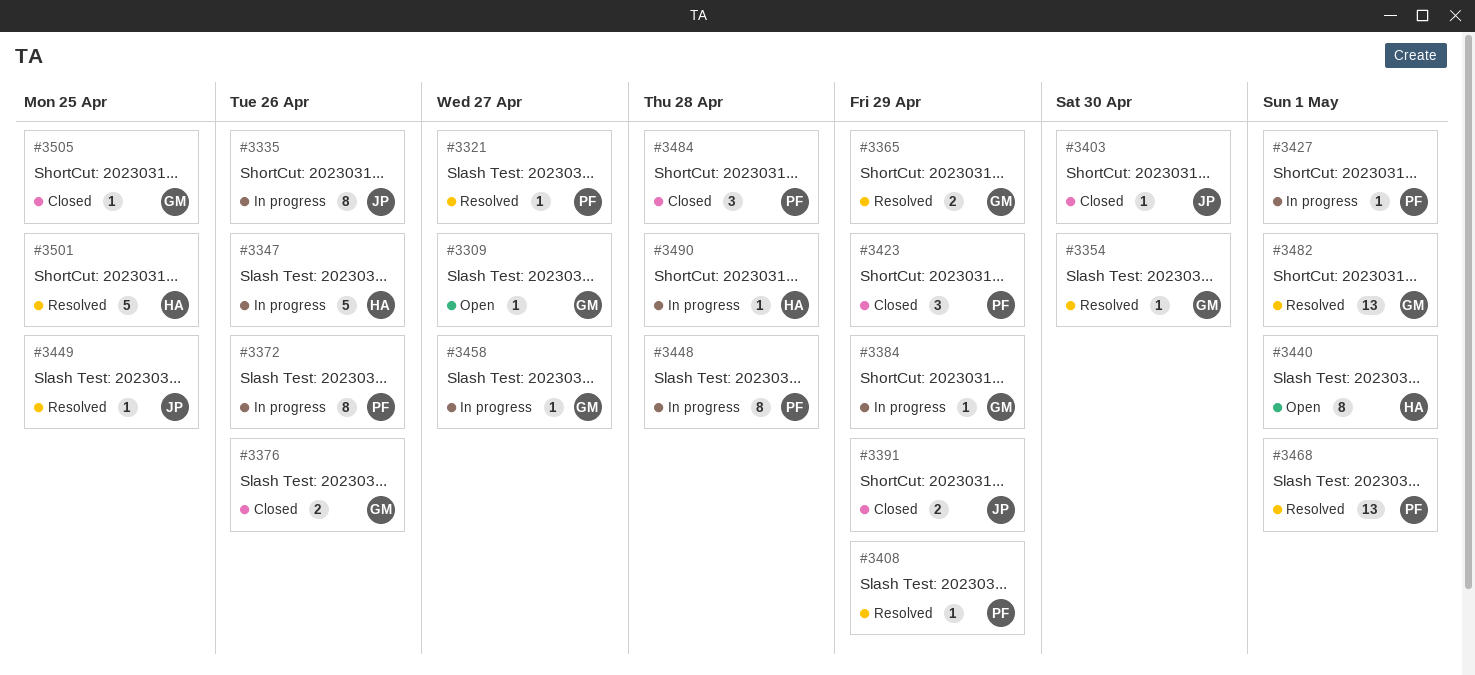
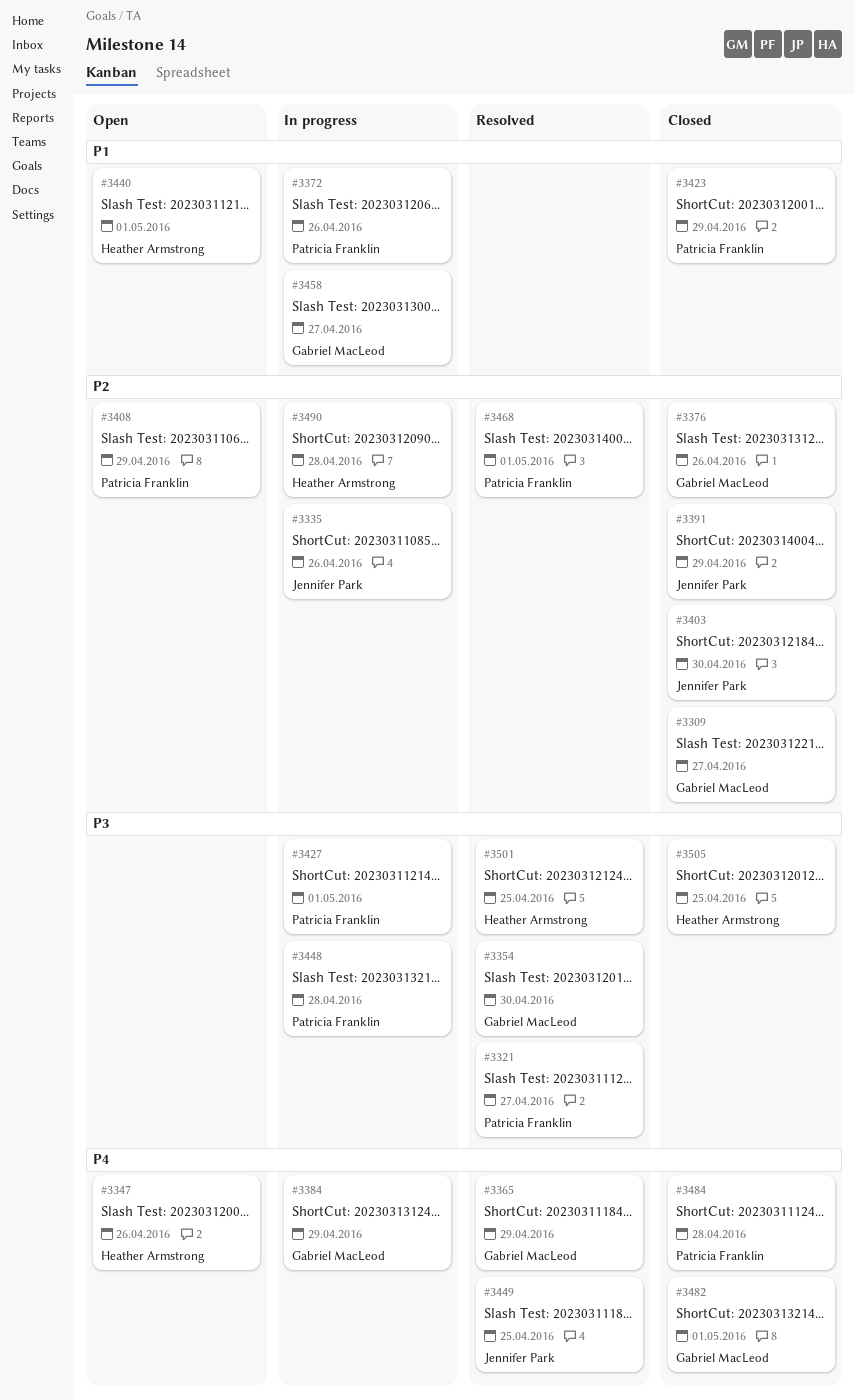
#3309, status: Open -> Closed
#3347, status: In progress -> Open
#3408, status: Resolved -> Open
#3482, status: Resolved -> Closed
#3505, owner: Gabriel MacLeod -> Heather Armstrong

